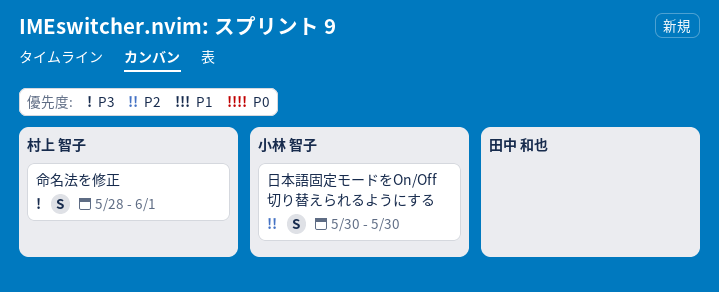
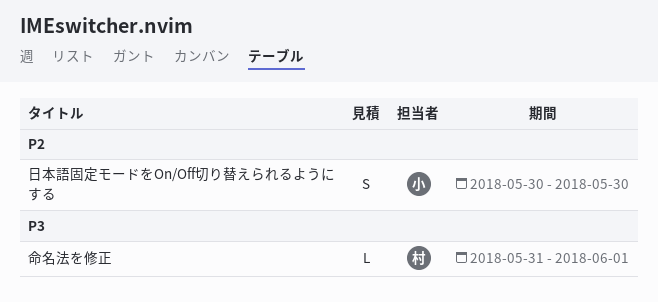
命名法を修正, estimate: S -> L
命名法を修正, start: May 28 -> May 31

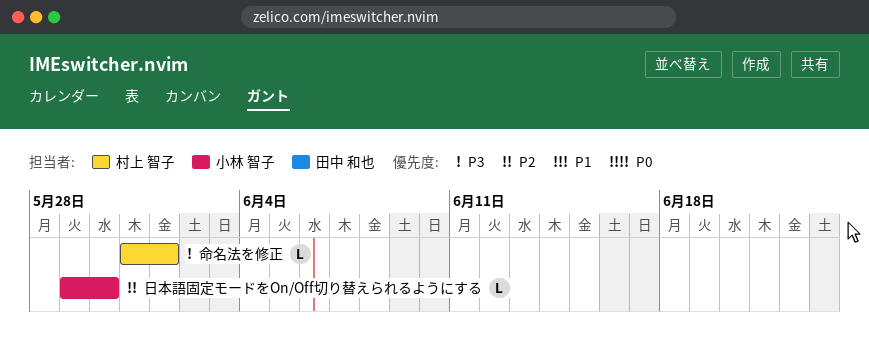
日本語固定モードをOn/Off切り替えられるようにする, estimate: S -> L
日本語固定モードをOn/Off切り替えられるようにする, start: May 30 -> May 29

